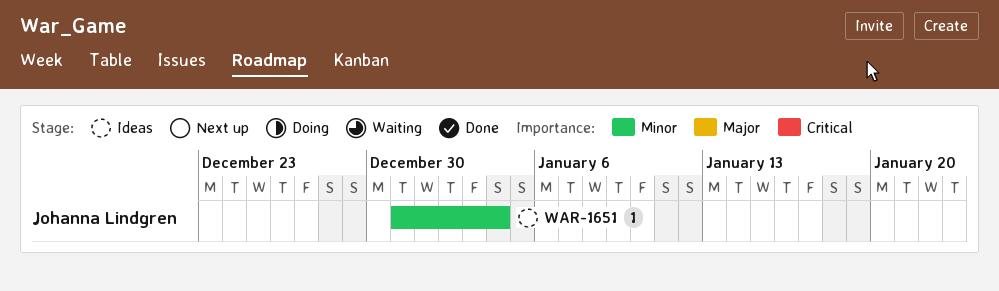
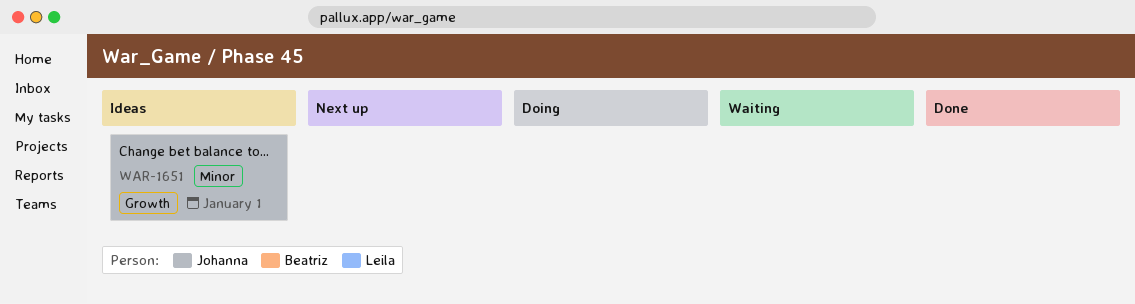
WAR-1651, due: Jan 4 -> Jan 1

